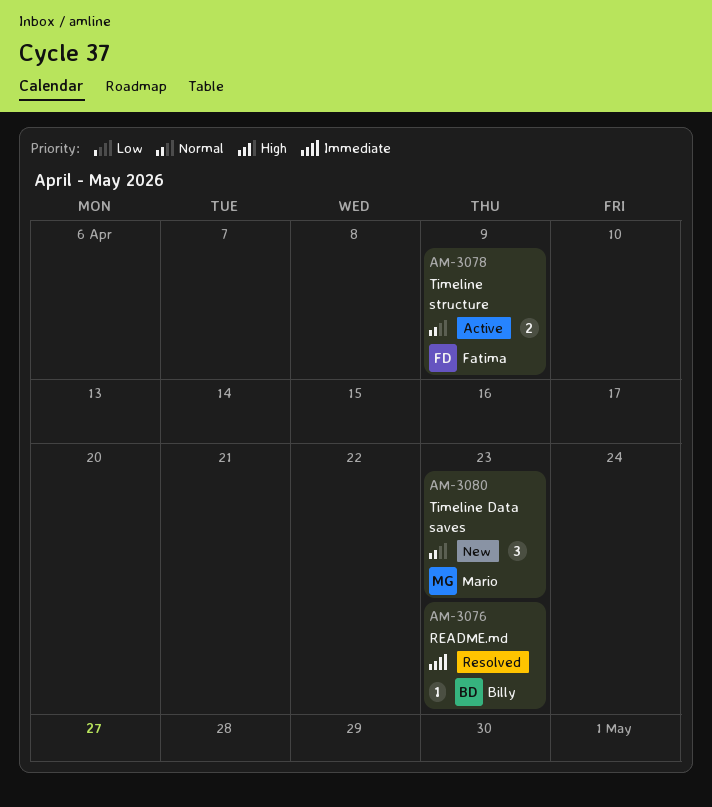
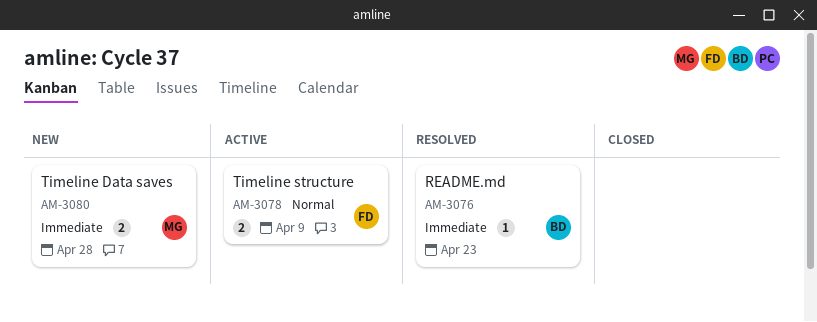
AM-3080, priority: Normal -> Immediate
AM-3080, estimate: 3 -> 2
AM-3080, due: Apr 23 -> Apr 28

